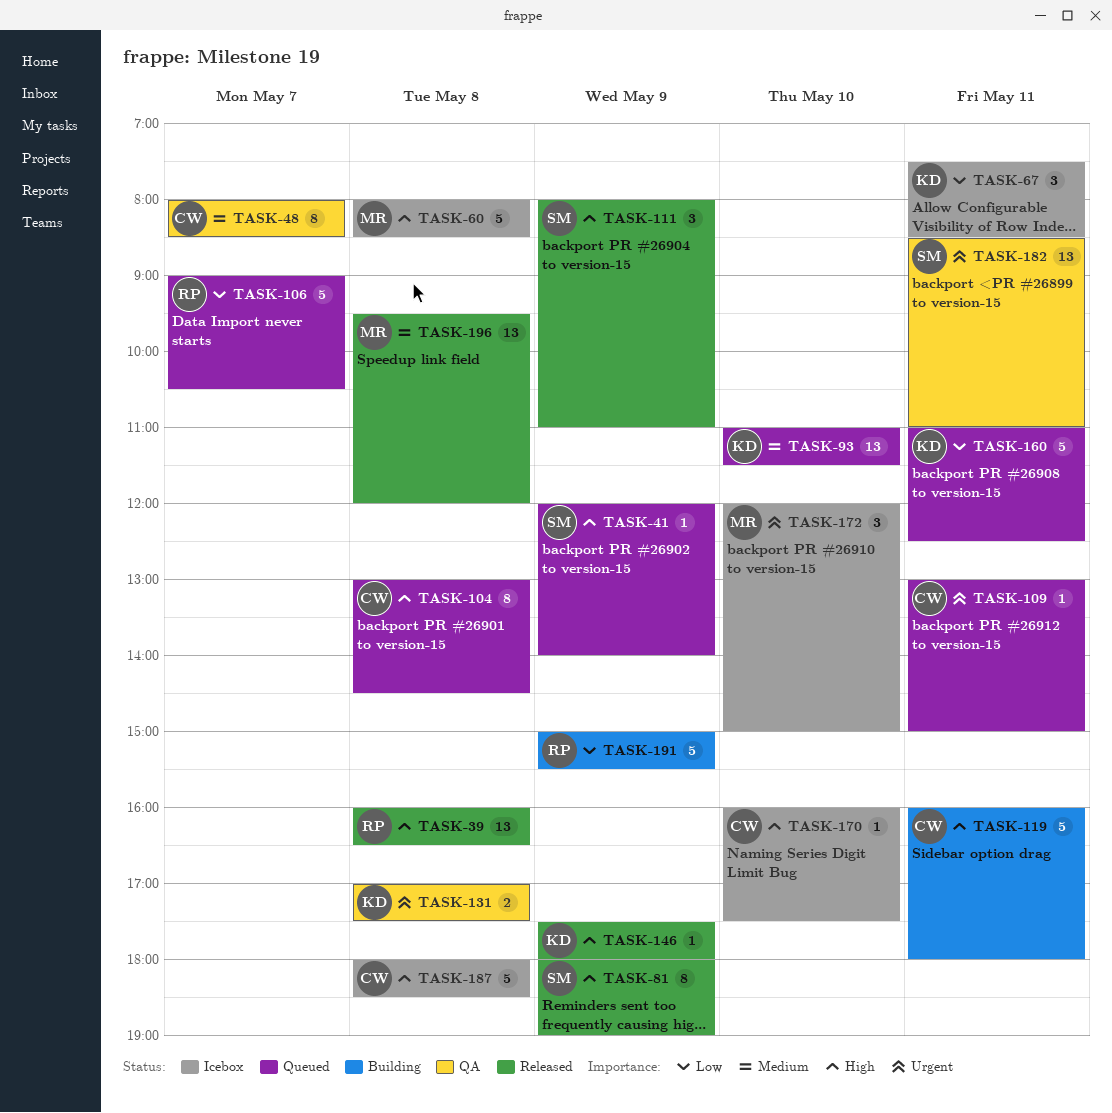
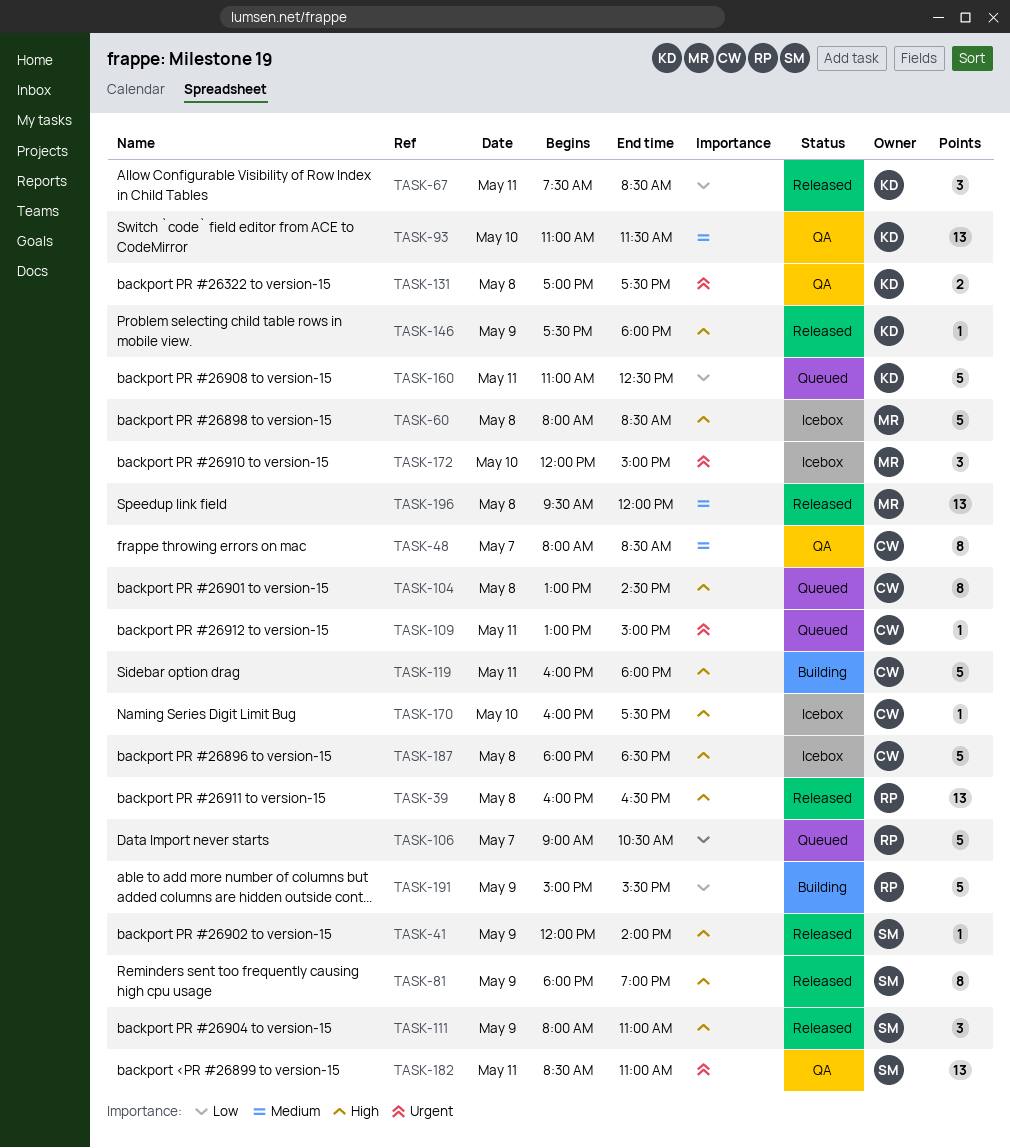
TASK-41, status: Queued -> Released
TASK-67, status: Icebox -> Released
TASK-93, status: Queued -> QA

